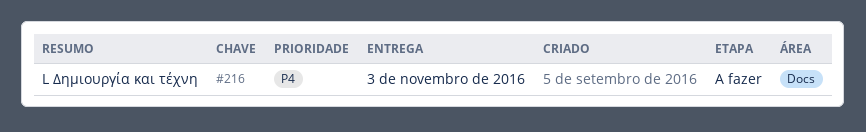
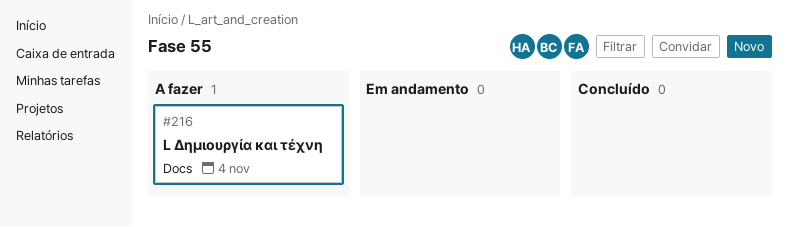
#216, due: Nov 3 -> Nov 4

